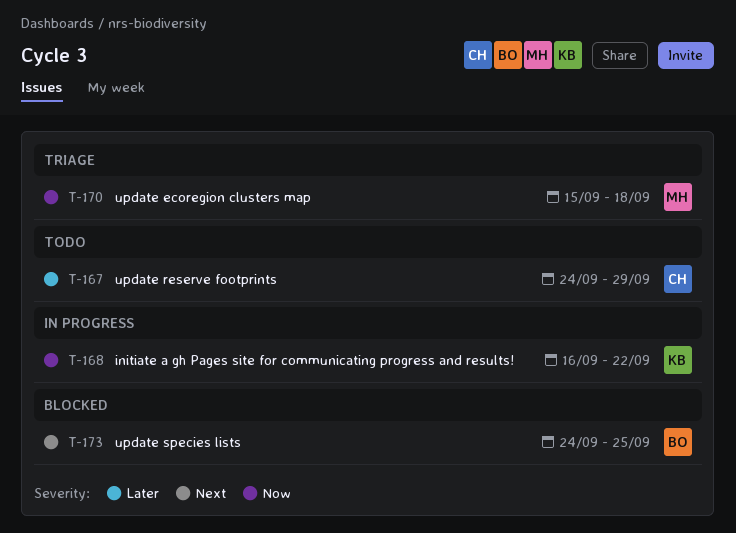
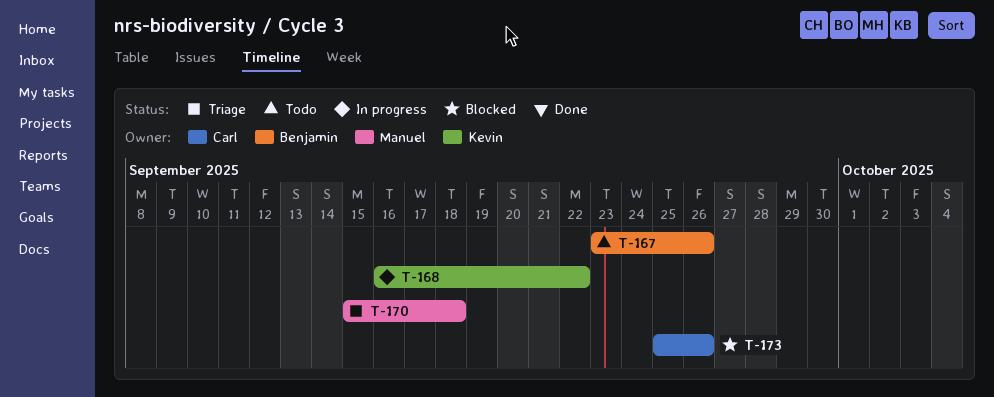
T-167, owner: Carl -> Benjamin
T-167, start: Sep 24 -> Sep 23
T-167, due: Sep 29 -> Sep 26
T-173, owner: Benjamin -> Carl
T-173, start: Sep 24 -> Sep 25
T-173, due: Sep 25 -> Sep 26

